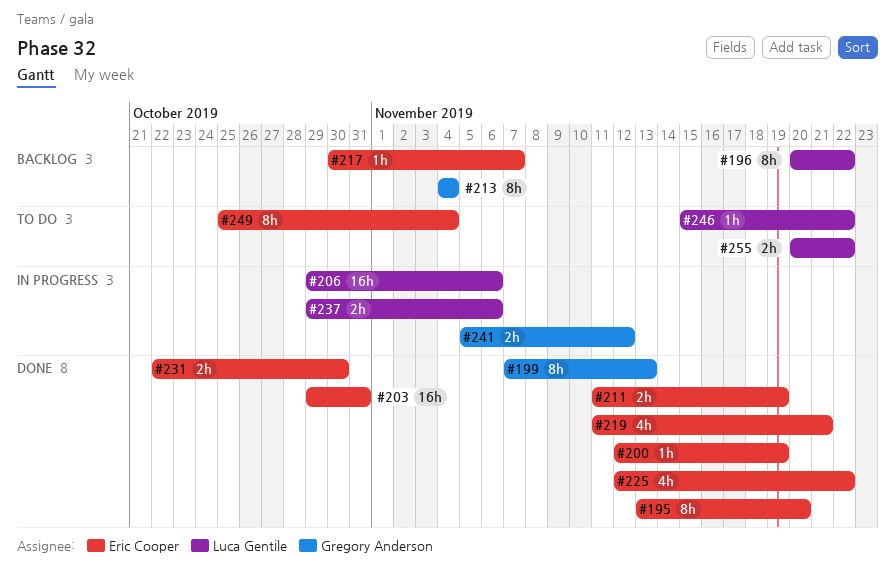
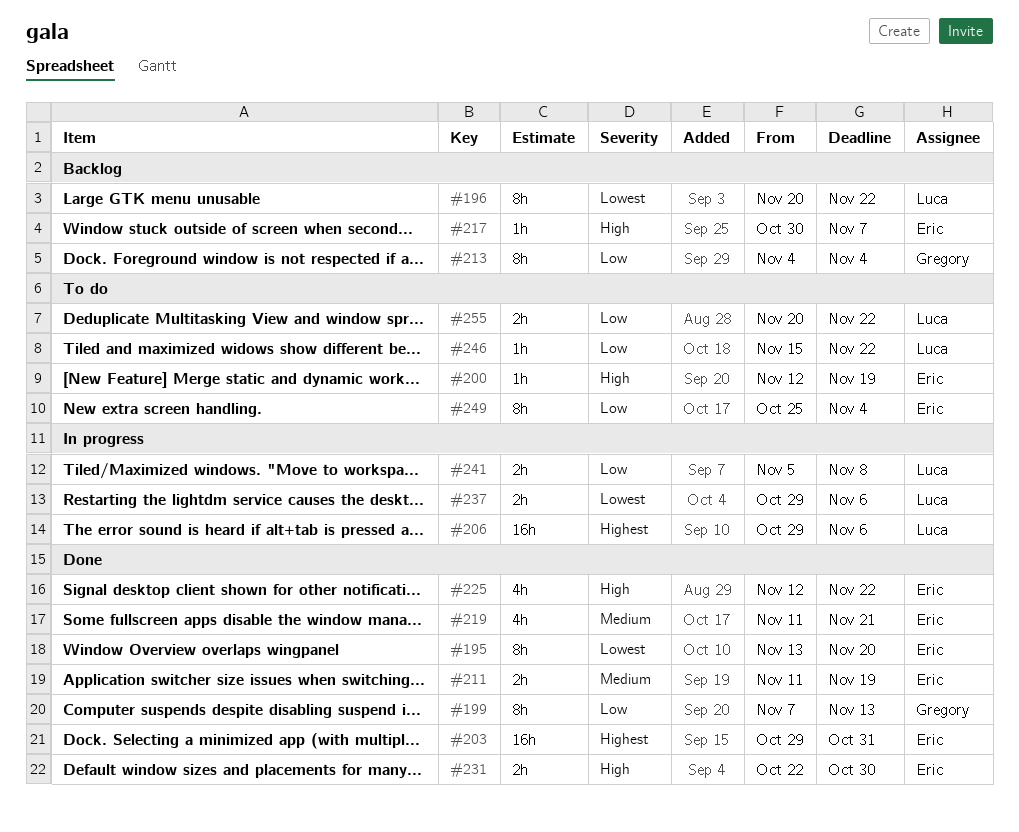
#200, status: Done -> To do
#241, owner: Gregory Anderson -> Luca Gentile
#241, due: Nov 12 -> Nov 8

